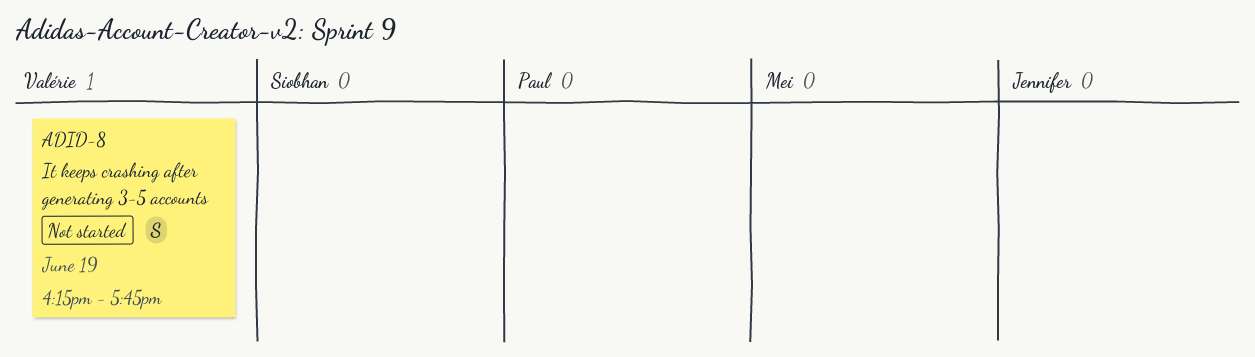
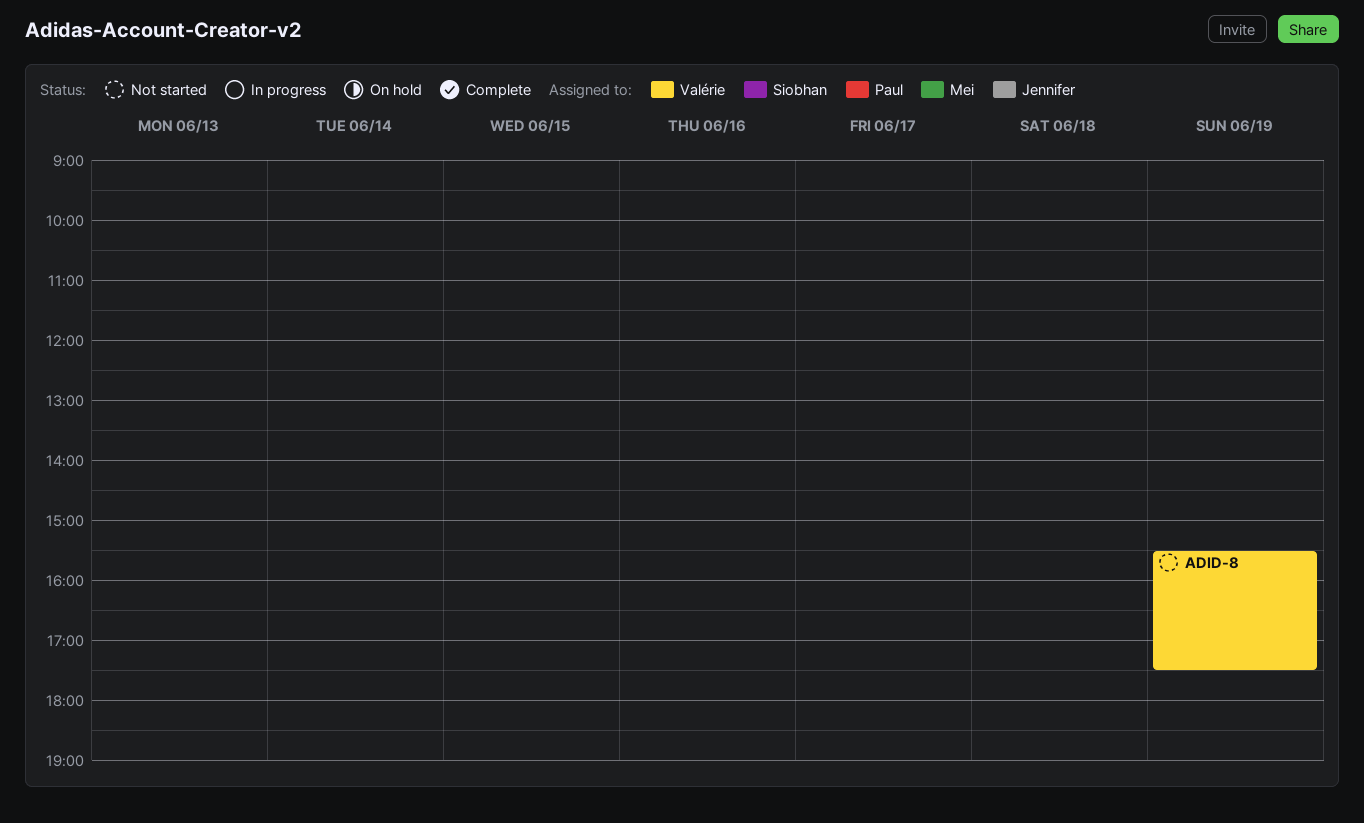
ADID-8, begins: 16:15 -> 15:30
ADID-8, ends: 17:45 -> 17:30

